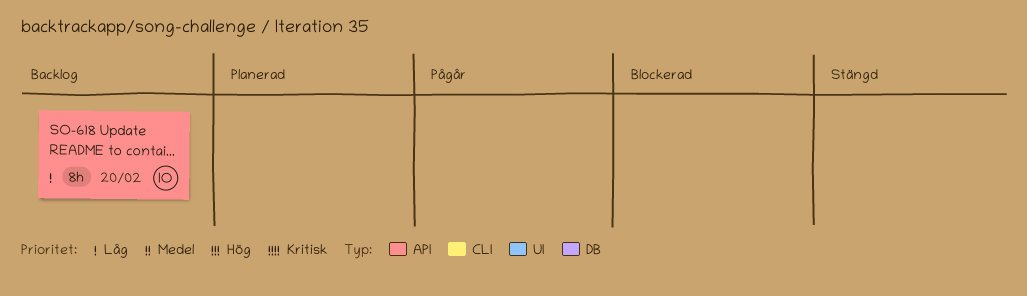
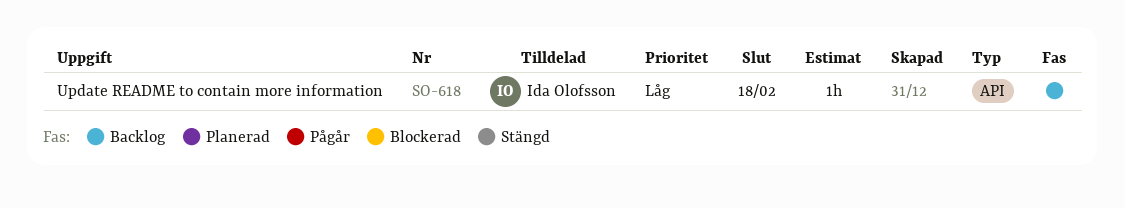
SO-618, estimate: 8h -> 1h
SO-618, due: Feb 20 -> Feb 18

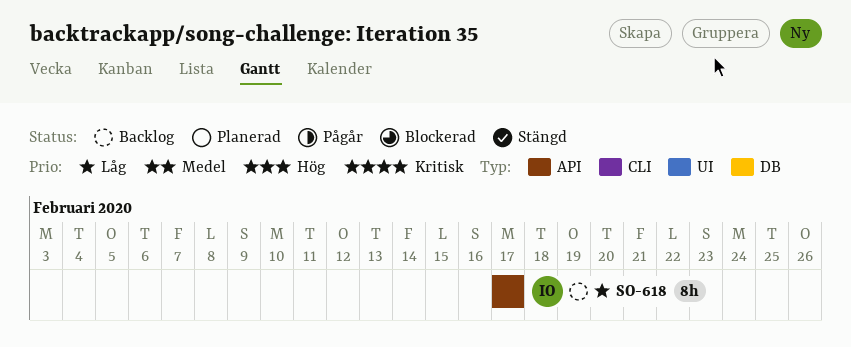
SO-618, estimate: 1h -> 8h
SO-618, due: Feb 18 -> Feb 17

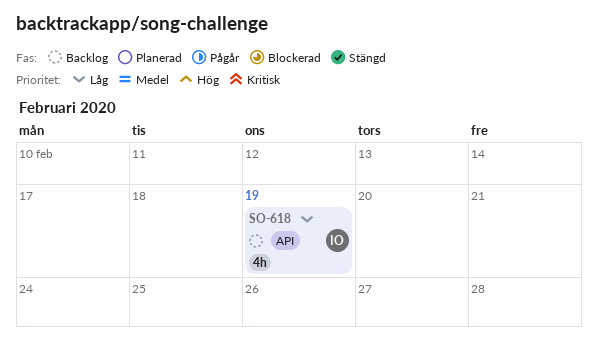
SO-618, estimate: 8h -> 4h
SO-618, due: Feb 17 -> Feb 19

